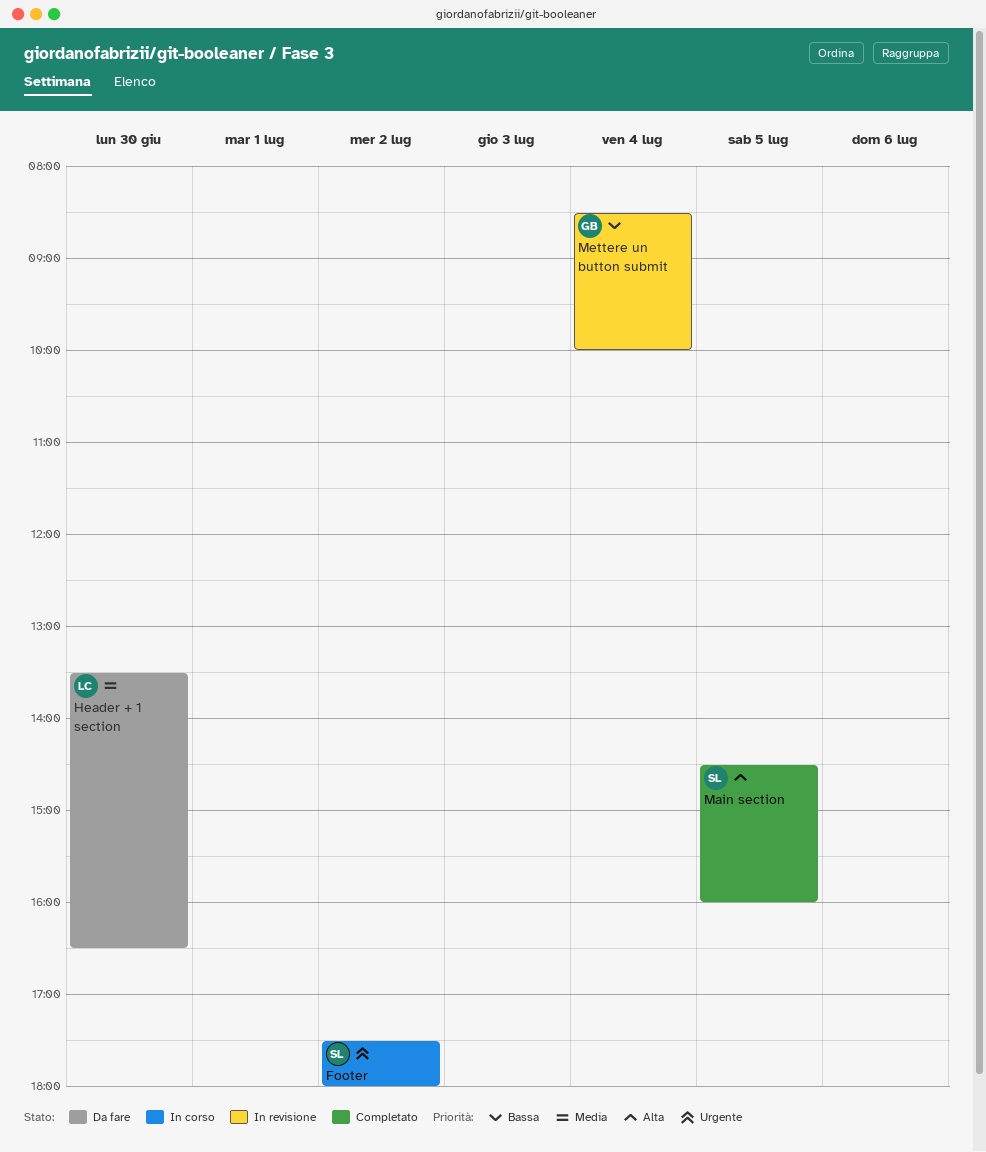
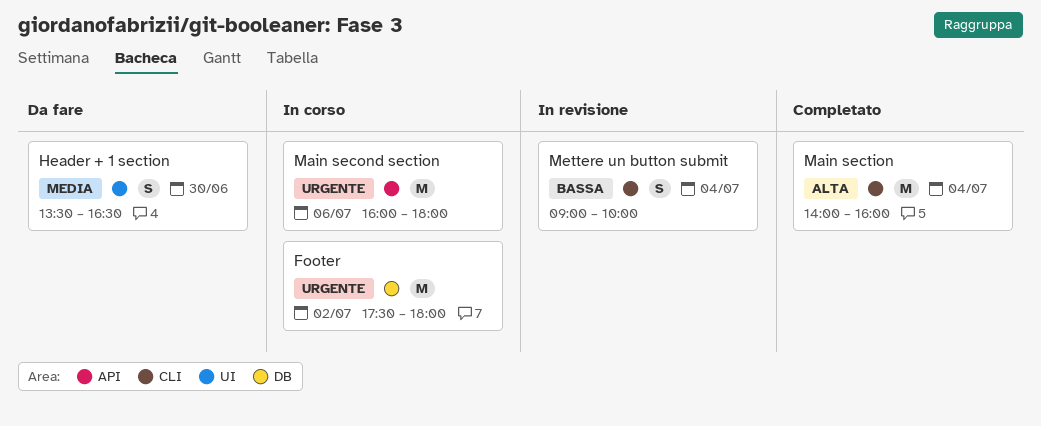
Main second section: none -> present
Main section, day: Jul 5 -> Jul 4
Main section, begins: 14:30 -> 14:00
Mettere un button submit, begins: 08:30 -> 09:00

